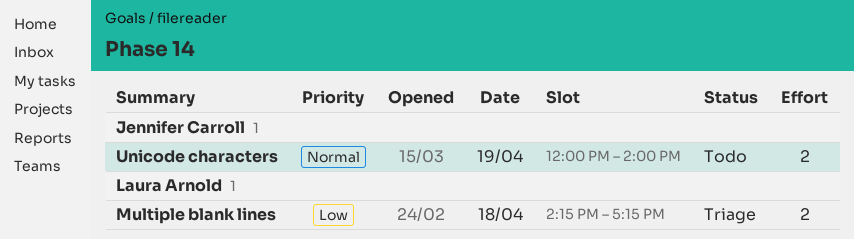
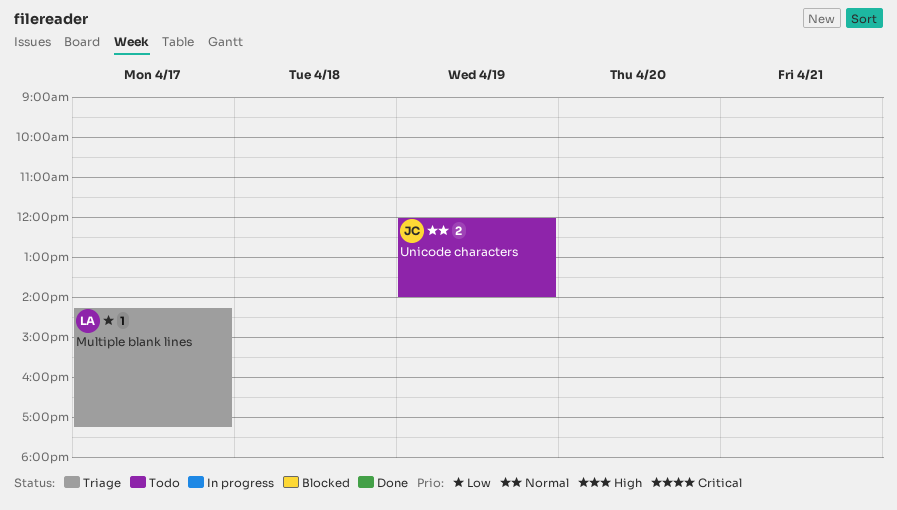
Multiple blank lines, estimate: 2 -> 1
Multiple blank lines, day: Apr 18 -> Apr 17

